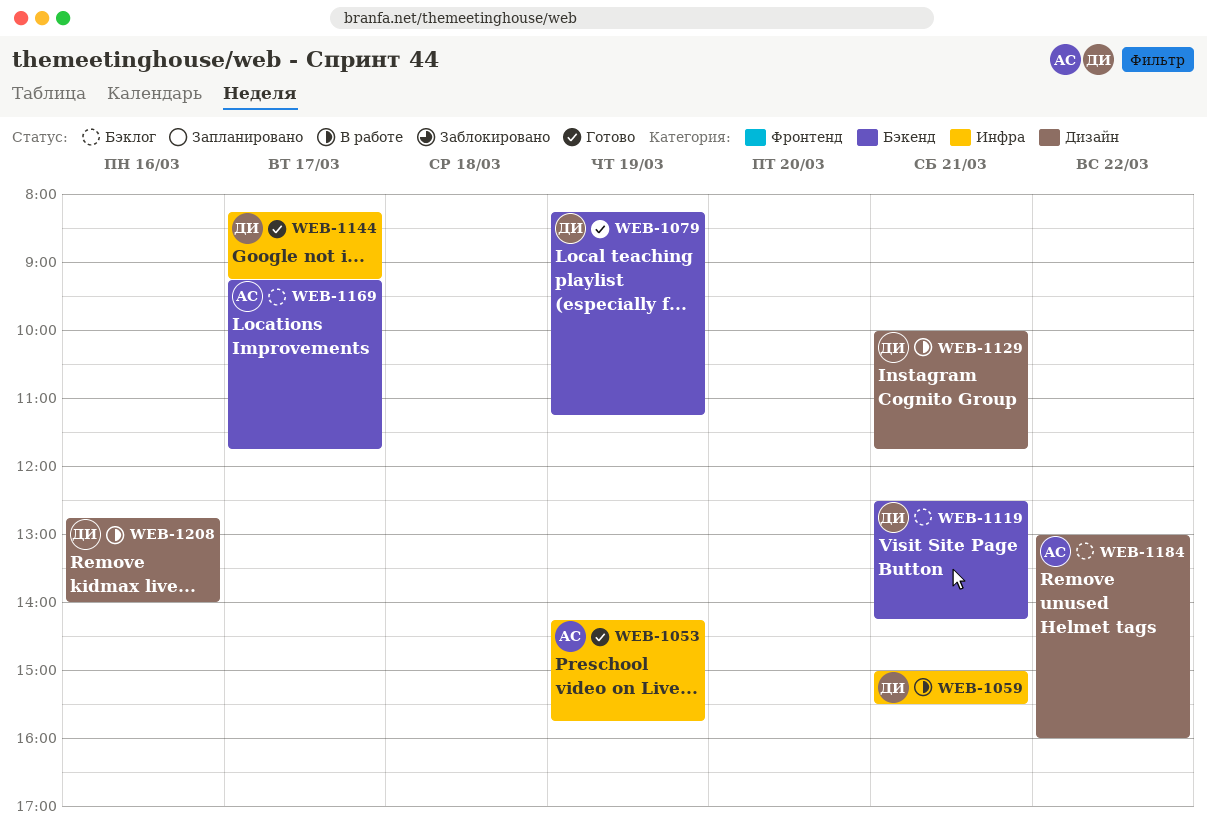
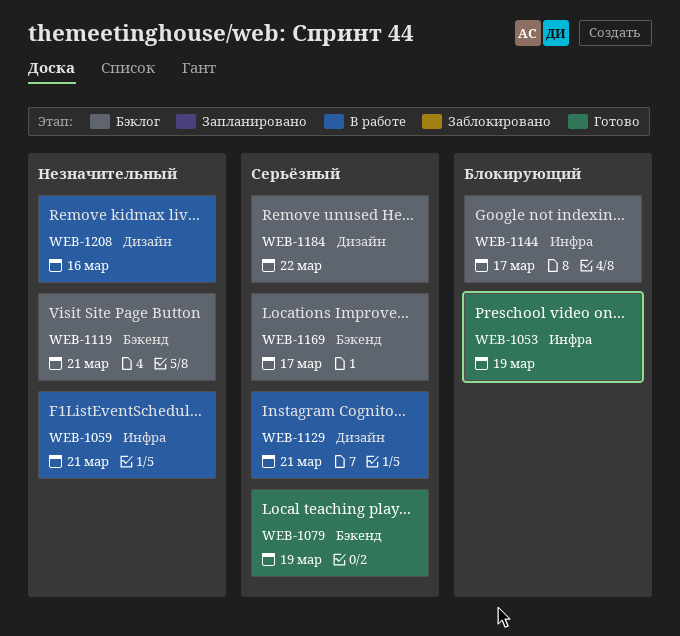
WEB-1144, status: Готово -> Бэклог

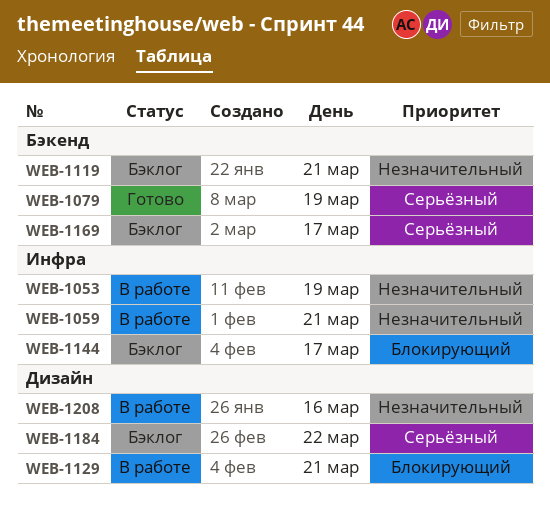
WEB-1053, status: Готово -> В работе
WEB-1053, priority: Блокирующий -> Незначительный
WEB-1129, priority: Серьёзный -> Блокирующий

